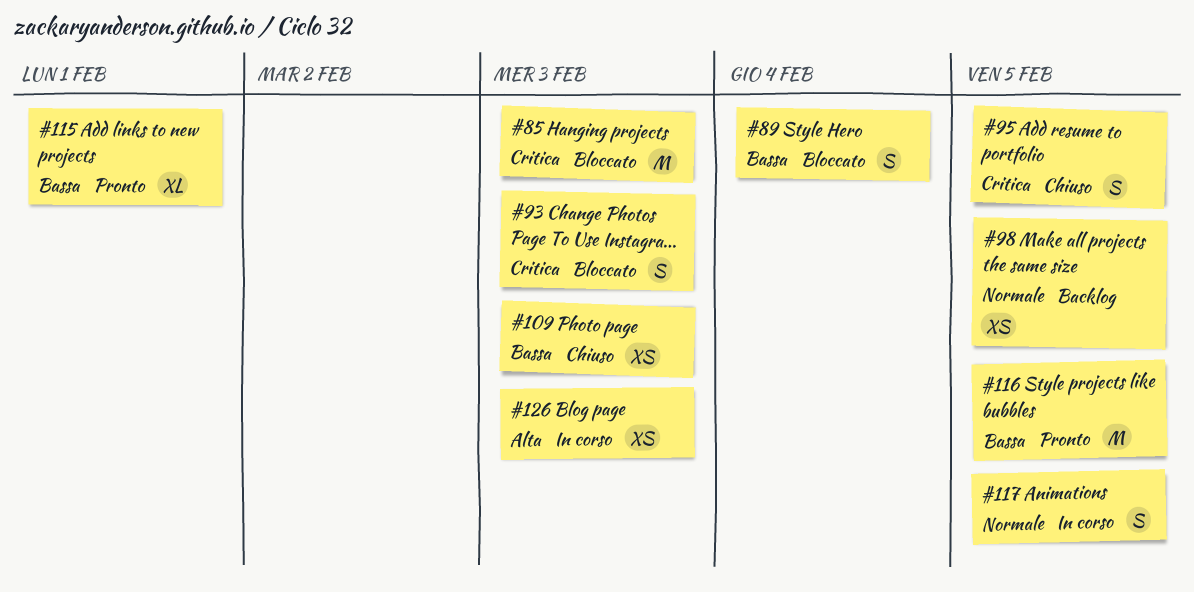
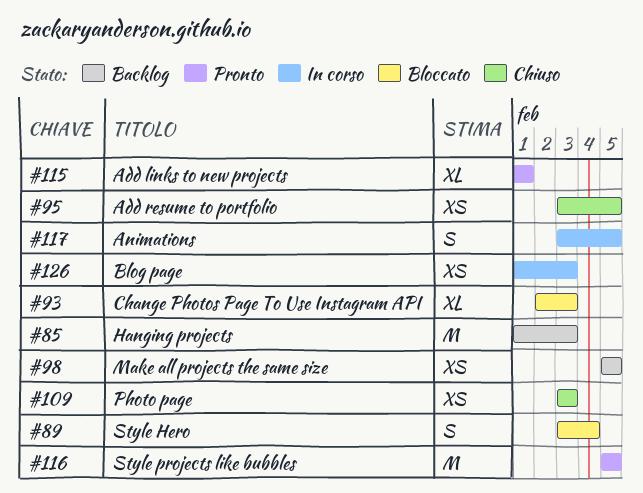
#85, status: Bloccato -> Backlog
#93, estimate: S -> XL
#95, estimate: S -> XS

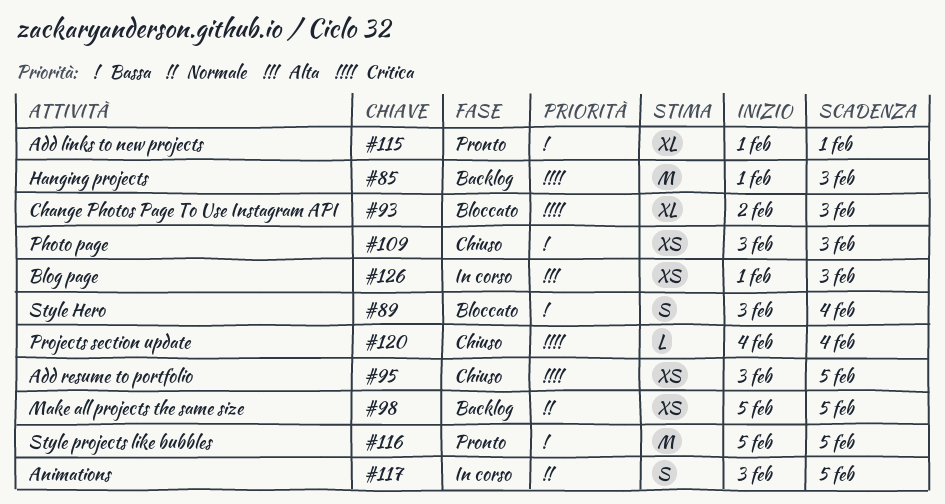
#120: none -> present

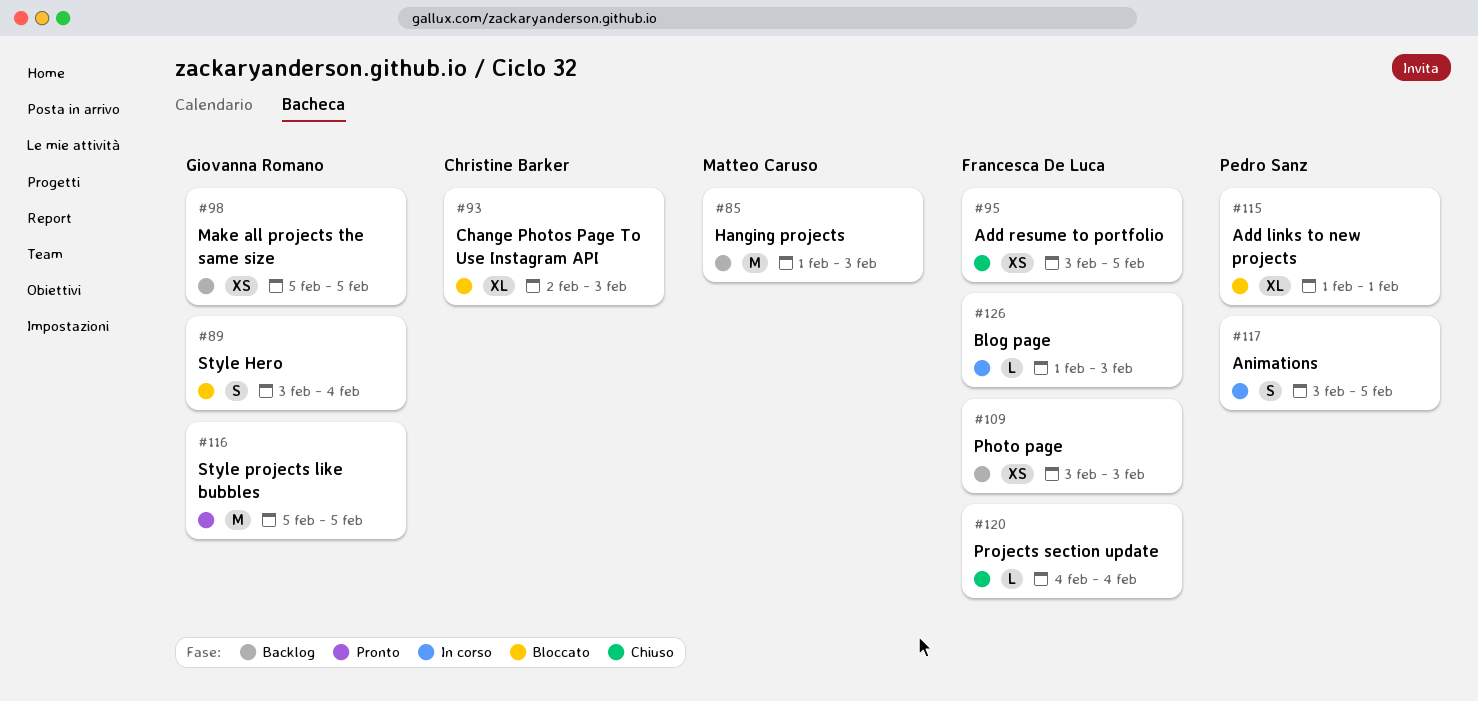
#109, status: Chiuso -> Backlog
#115, status: Pronto -> Bloccato
#126, estimate: XS -> L

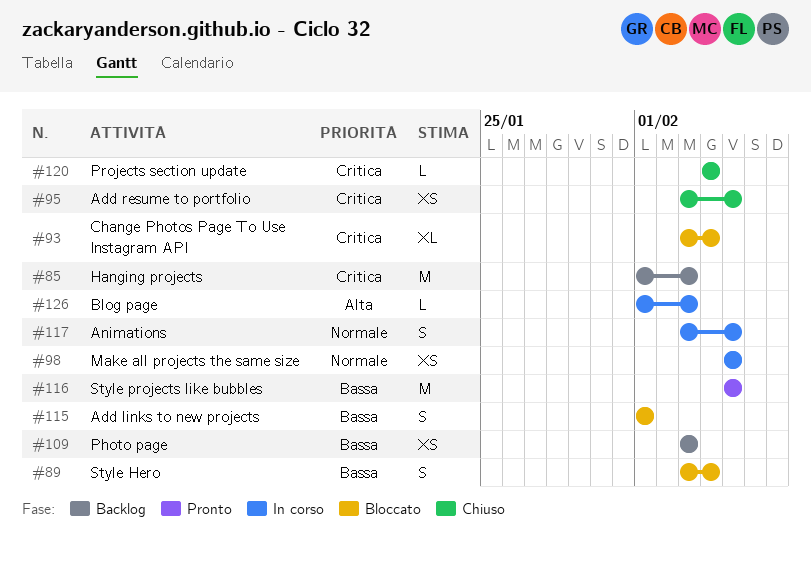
#93, start: Feb 2 -> Feb 3
#93, due: Feb 3 -> Feb 4
#98, status: Backlog -> In corso
#115, estimate: XL -> S

